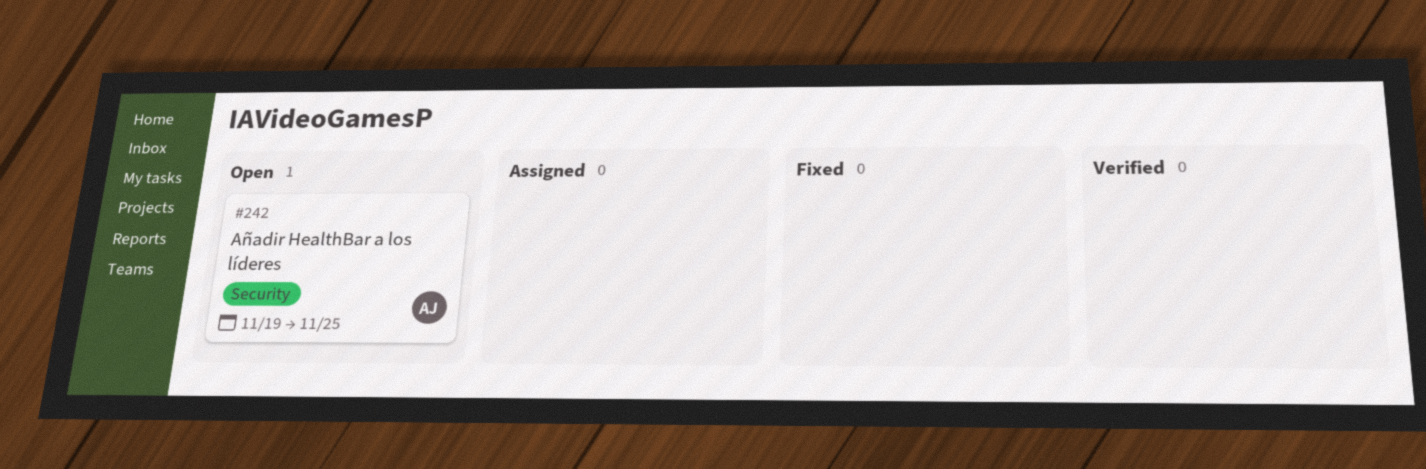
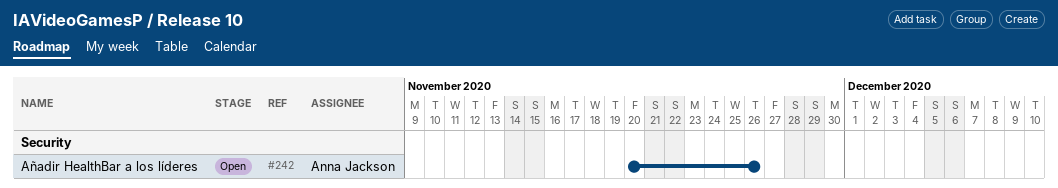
#242, start: Nov 19 -> Nov 20
#242, due: Nov 25 -> Nov 26

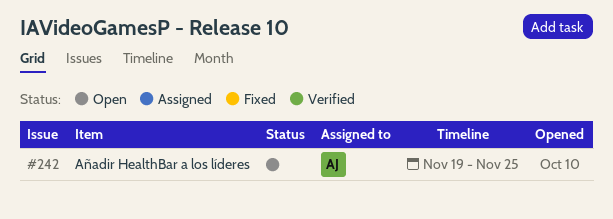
#242, start: Nov 20 -> Nov 19
#242, due: Nov 26 -> Nov 25

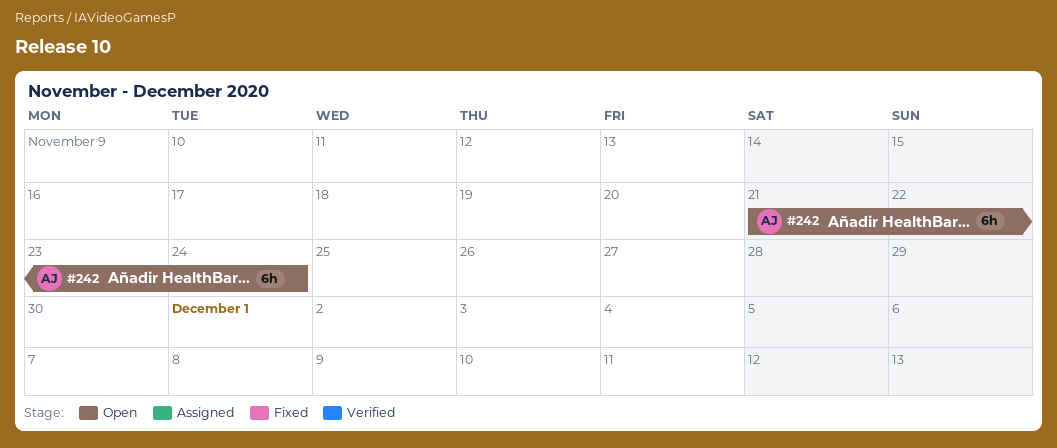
#242, start: Nov 19 -> Nov 21
#242, due: Nov 25 -> Nov 24

